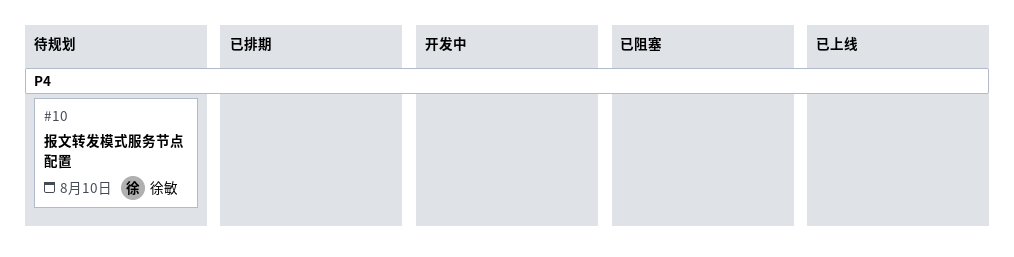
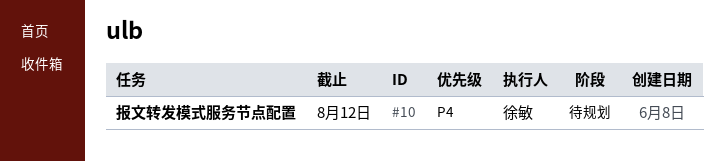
#10, due: Aug 10 -> Aug 12

